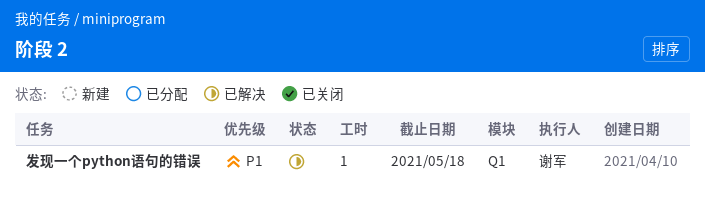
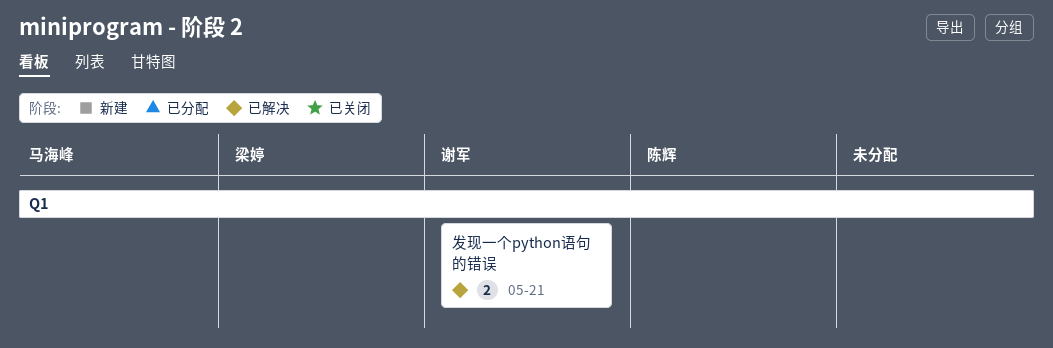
发现一个python语句的错误, estimate: 1 -> 2
发现一个python语句的错误, due: May 18 -> May 21

